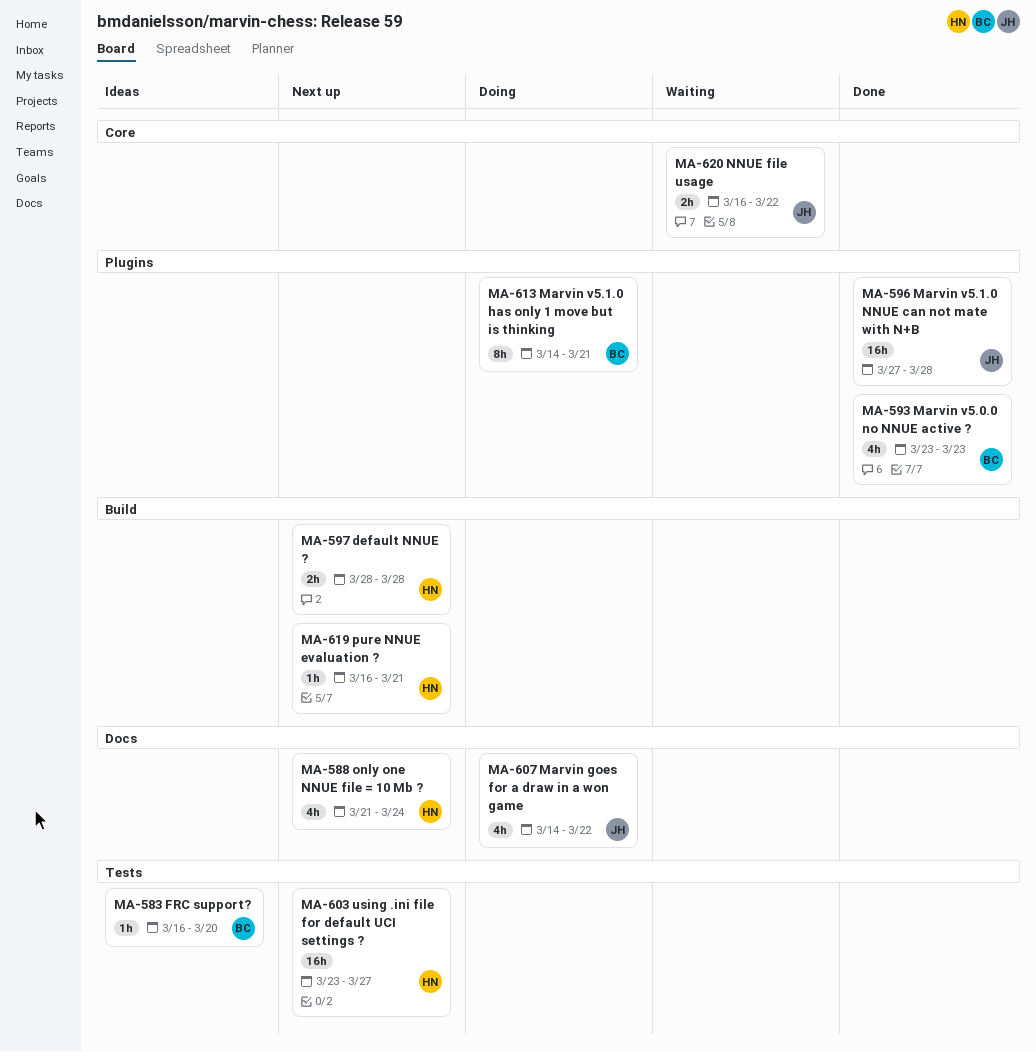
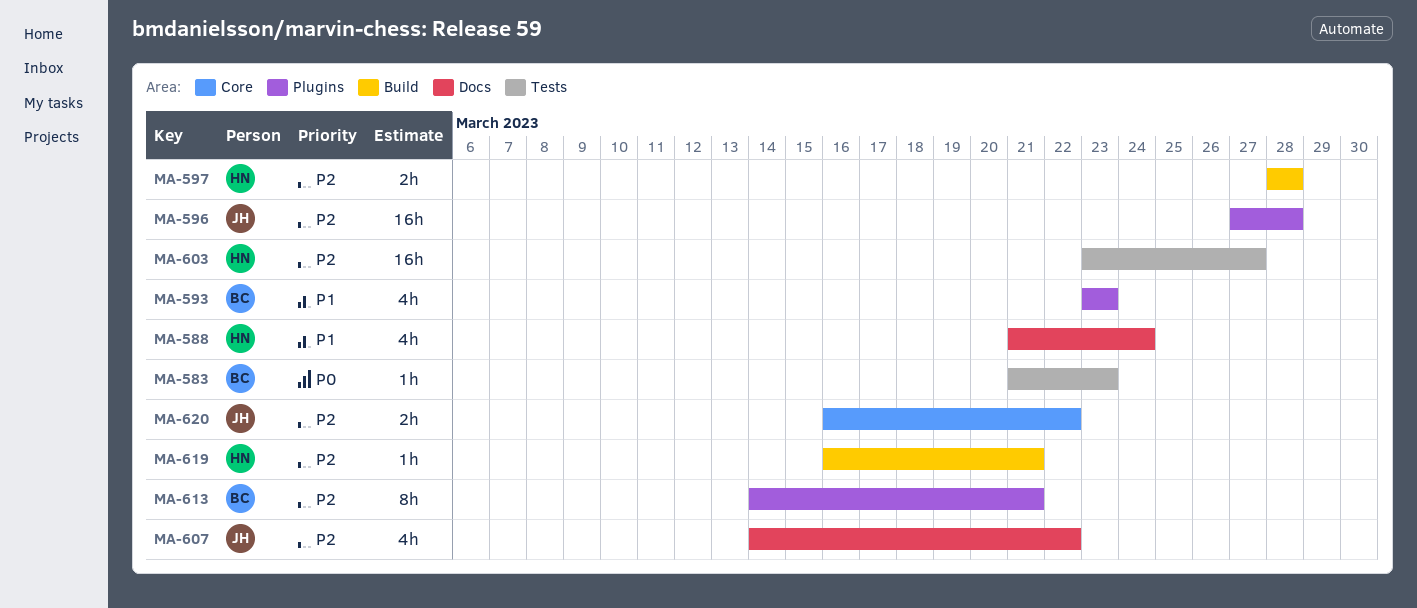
MA-583, start: Mar 16 -> Mar 21
MA-583, due: Mar 20 -> Mar 23

